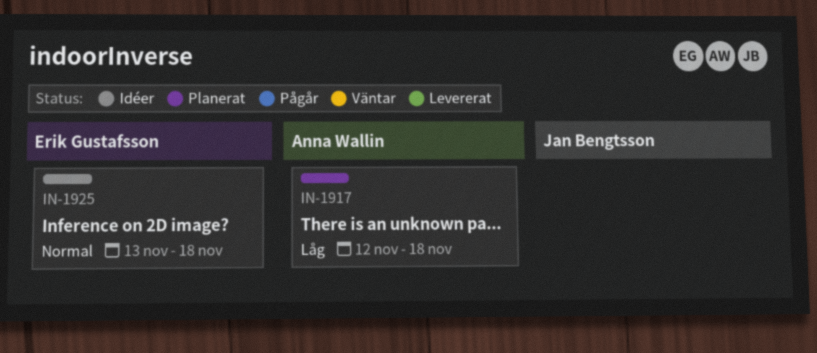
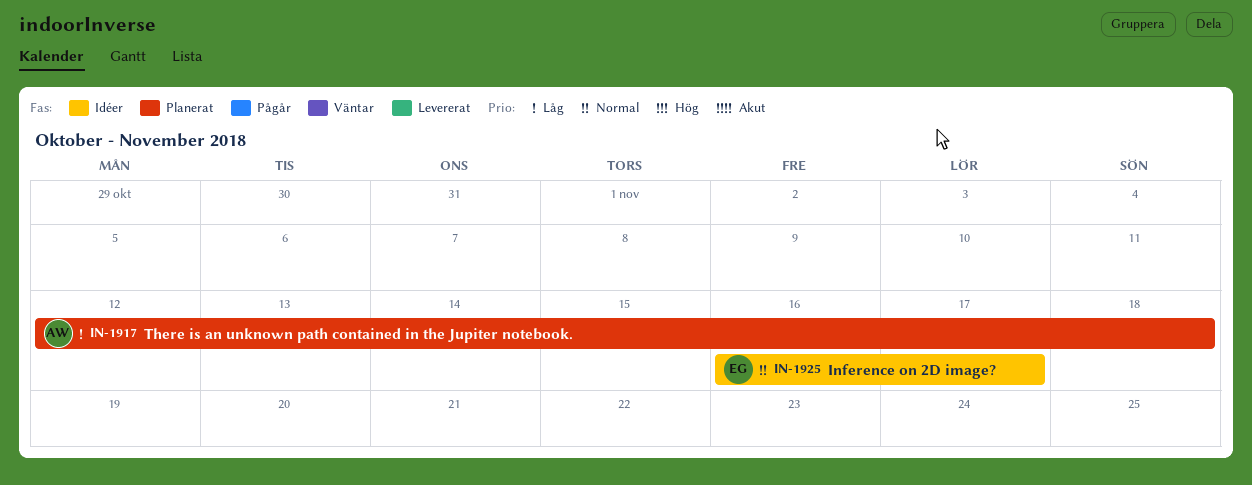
IN-1925, start: Nov 13 -> Nov 16
IN-1925, due: Nov 18 -> Nov 17

